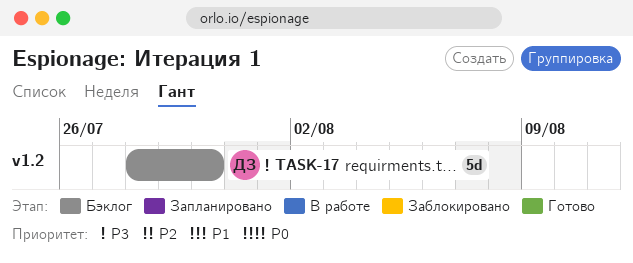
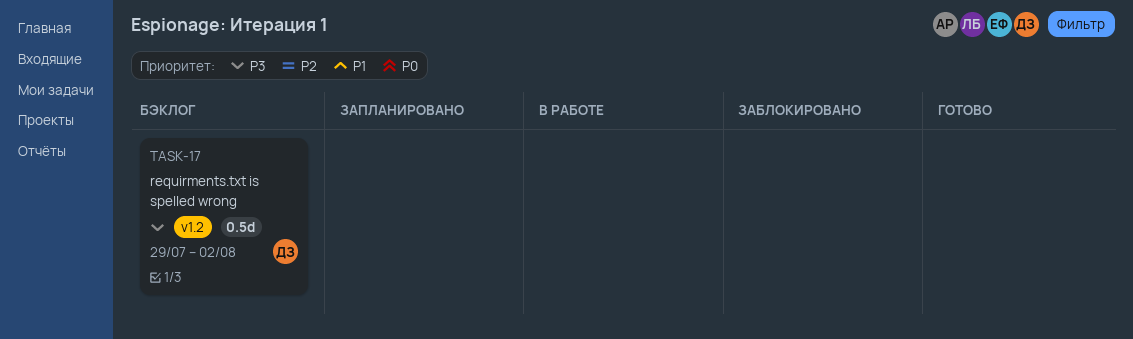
TASK-17, estimate: 5d -> 0.5d
TASK-17, start: Jul 28 -> Jul 29
TASK-17, due: Jul 30 -> Aug 2

